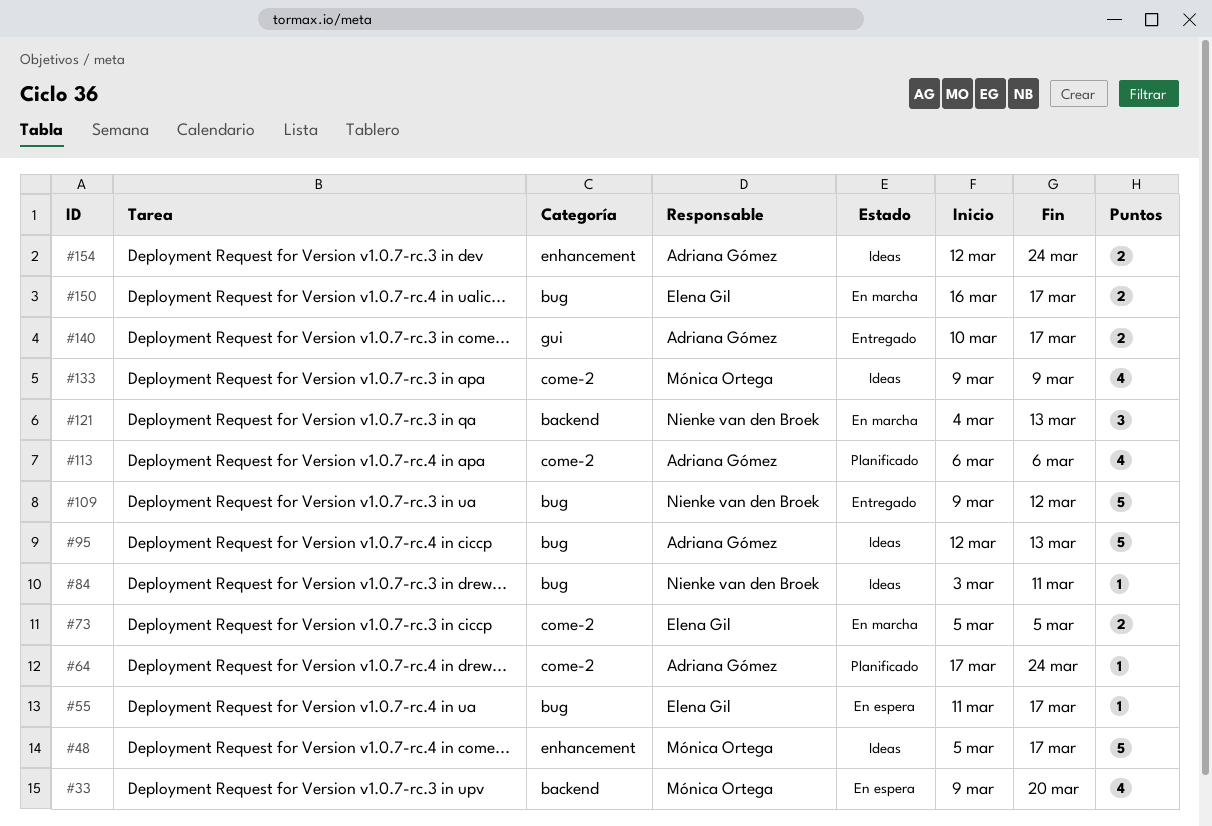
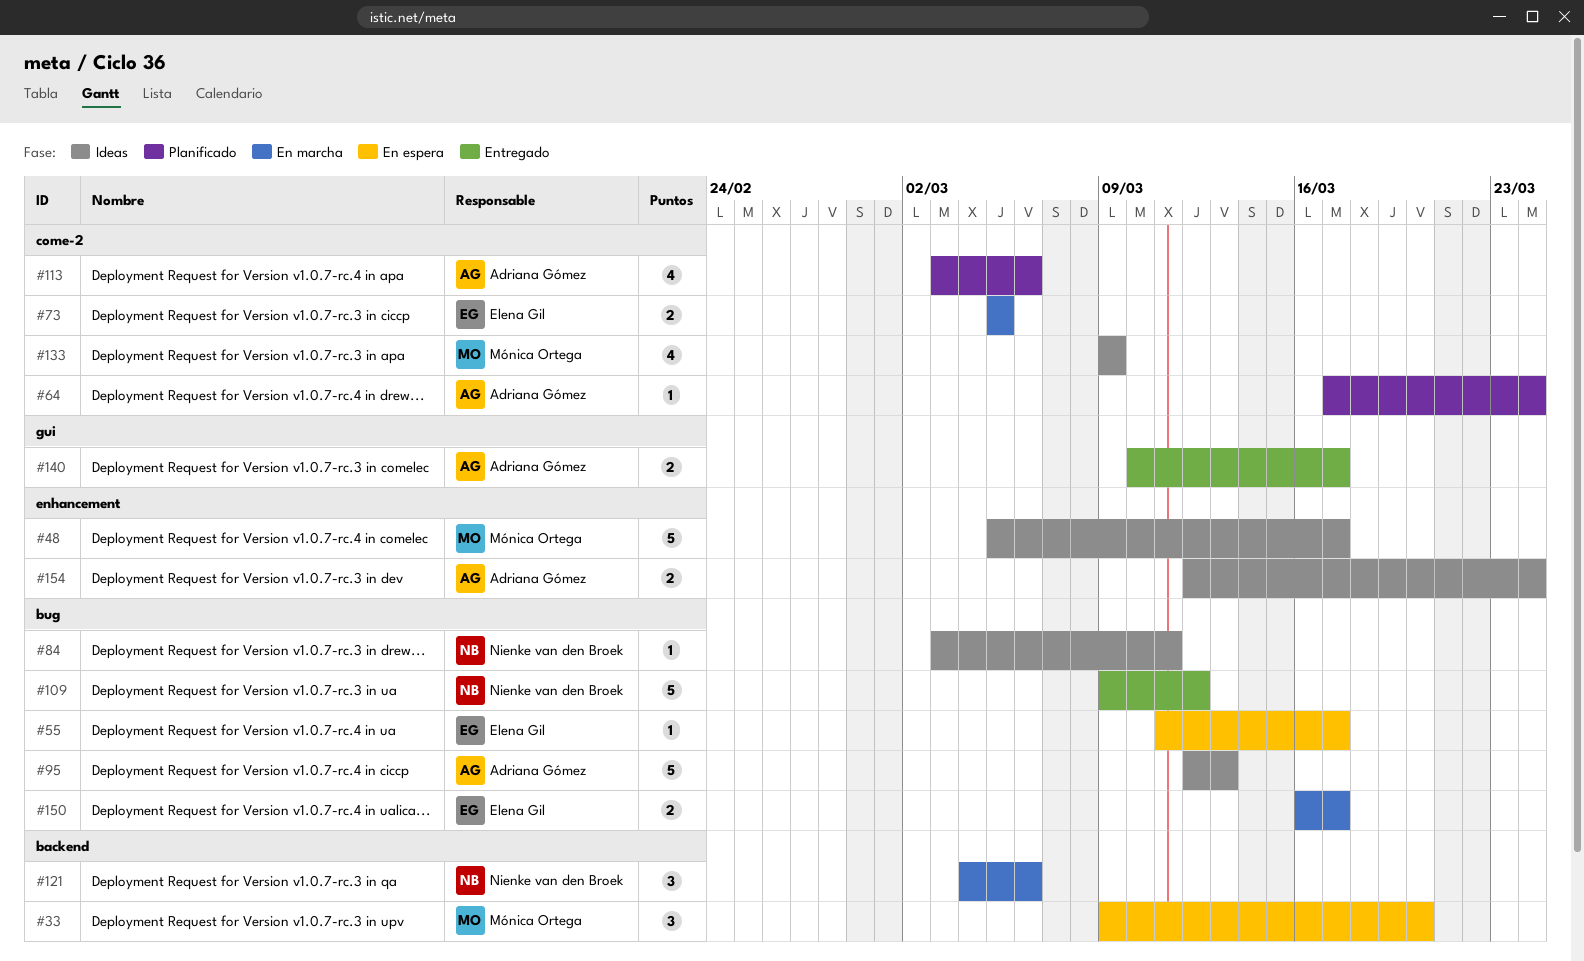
#33, estimate: 4 -> 3
#113, start: Mar 6 -> Mar 3
#121, due: Mar 13 -> Mar 6

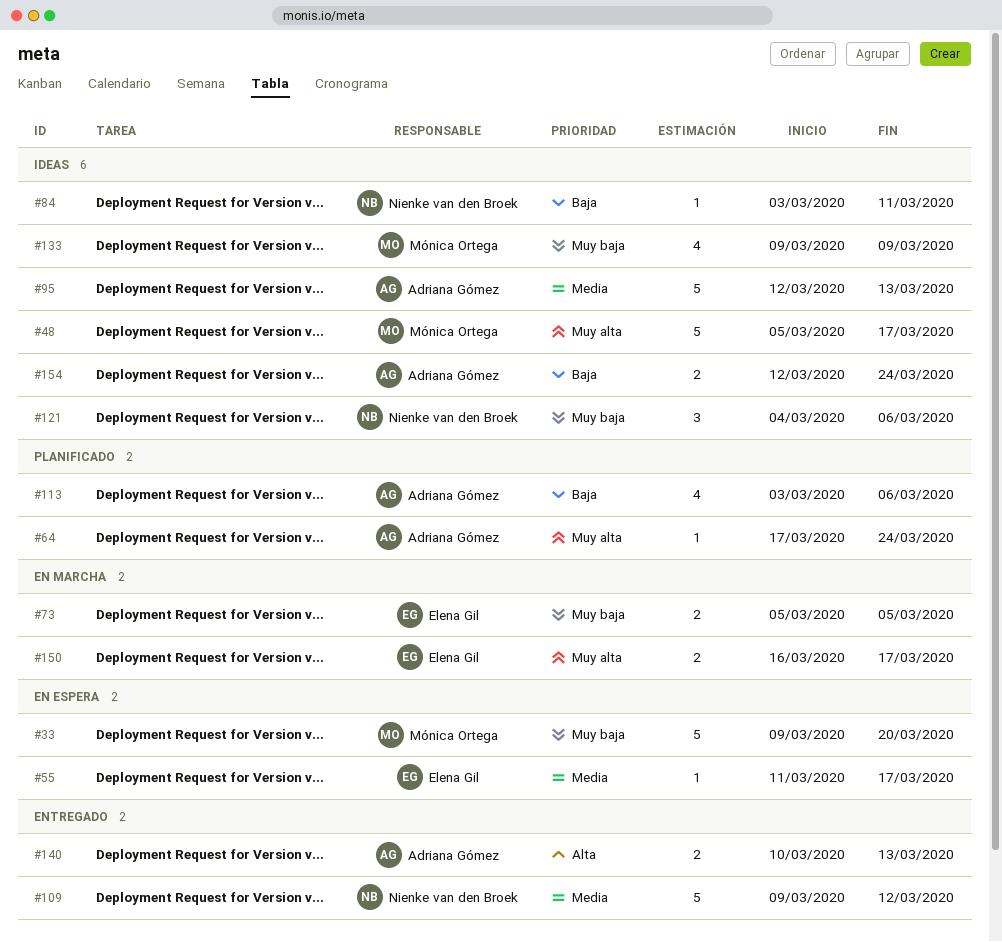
#33, estimate: 3 -> 5
#121, status: En marcha -> Ideas
#140, due: Mar 17 -> Mar 13

